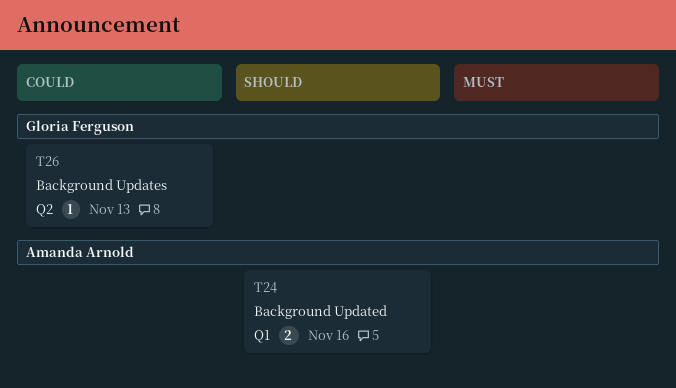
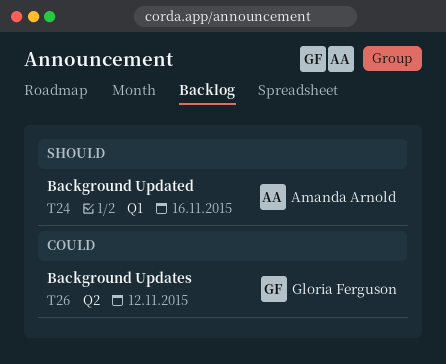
T26, due: Nov 13 -> Nov 12

